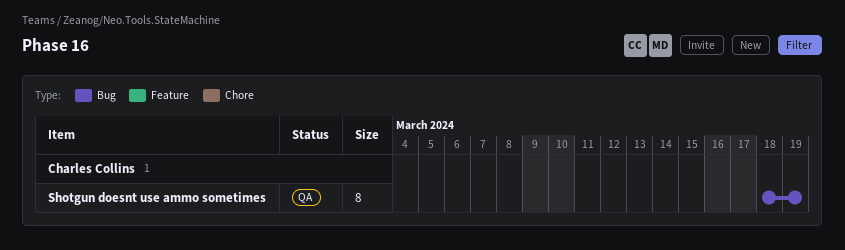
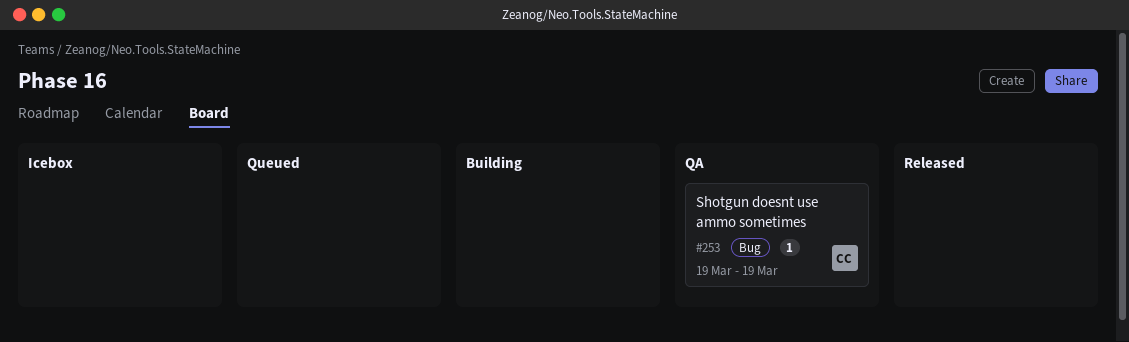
Shotgun doesnt use ammo sometimes, estimate: 8 -> 1
Shotgun doesnt use ammo sometimes, start: Mar 18 -> Mar 19

